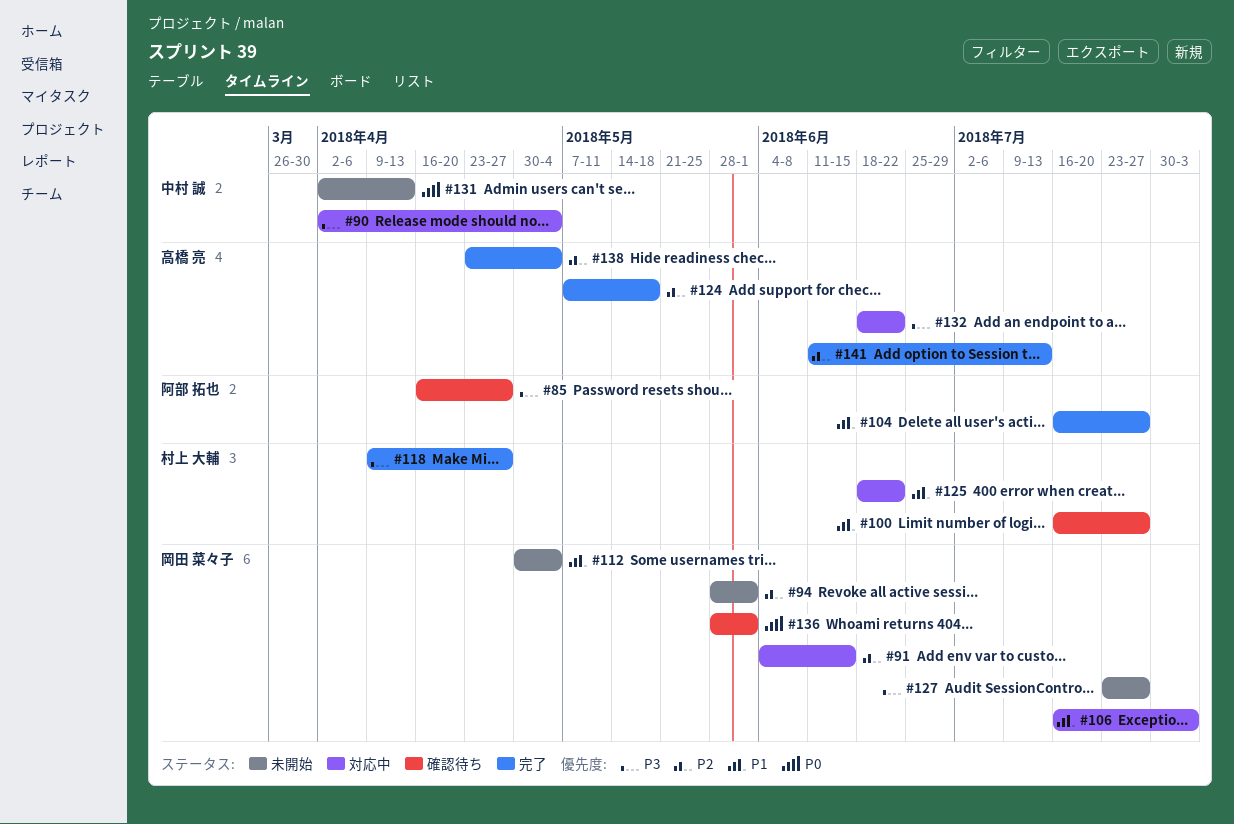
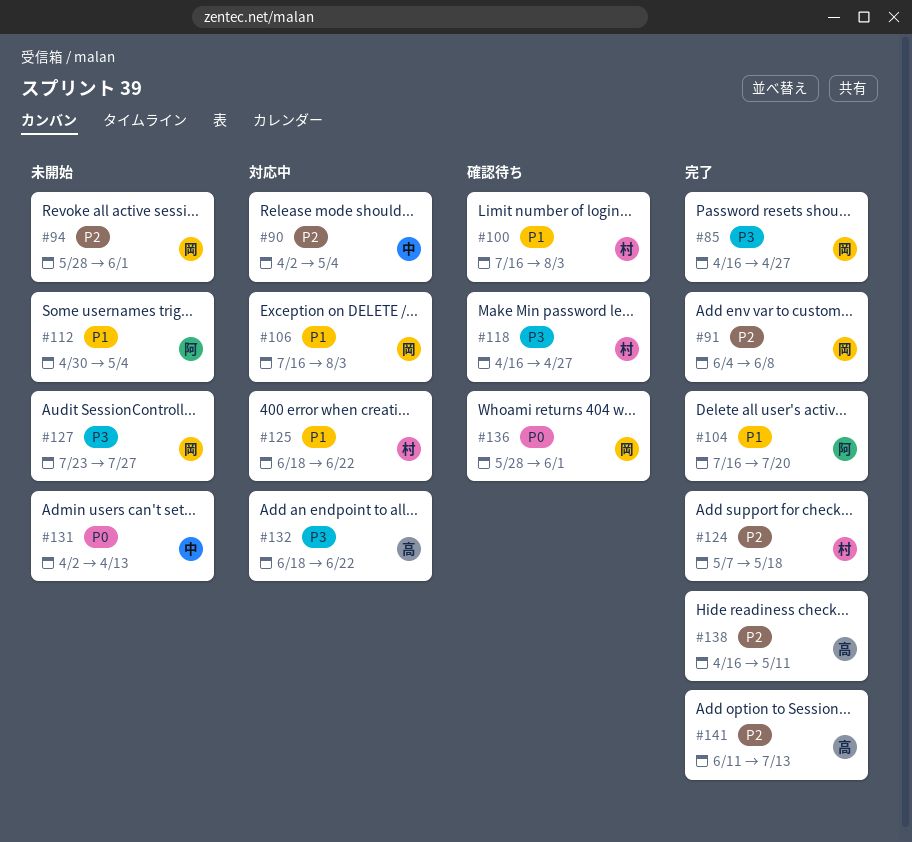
#85, status: 確認待ち -> 完了
#85, owner: 阿部 拓也 -> 岡田 菜々子
#90, priority: P3 -> P2
#91, status: 対応中 -> 完了
#91, due: Jun 15 -> Jun 8
#100, due: Jul 27 -> Aug 3
#104, due: Jul 27 -> Jul 20
#112, owner: 岡田 菜々子 -> 阿部 拓也
#118, status: 完了 -> 確認待ち
#118, start: Apr 9 -> Apr 16
#124, owner: 高橋 亮 -> 村上 大輔
#138, start: Apr 23 -> Apr 16
#138, due: May 4 -> May 11

